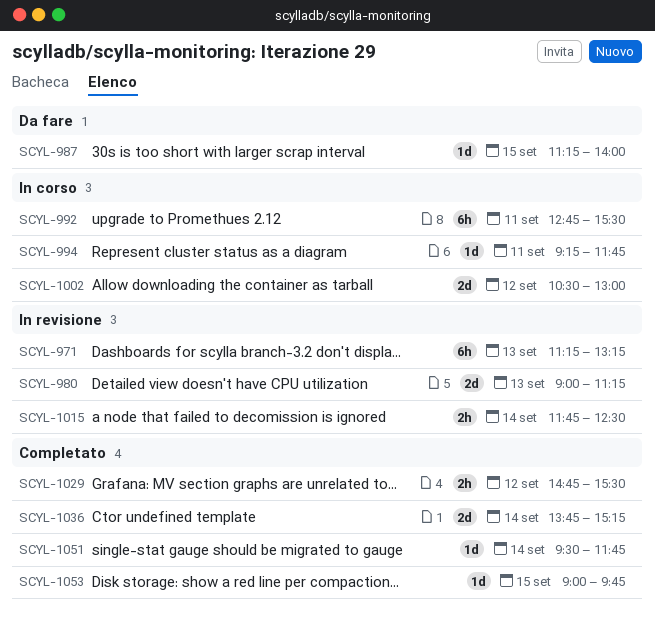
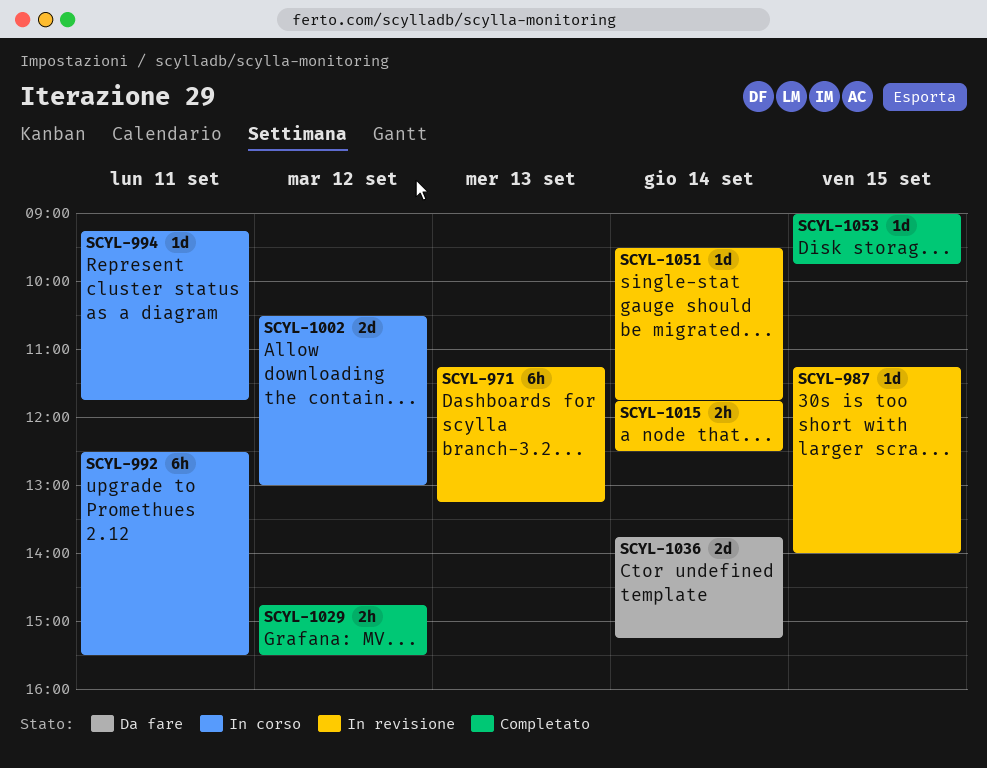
SCYL-980: present -> none
SCYL-987, status: Da fare -> In revisione
SCYL-992, begins: 12:45 -> 12:30
SCYL-1036, status: Completato -> Da fare
SCYL-1051, status: Completato -> In revisione

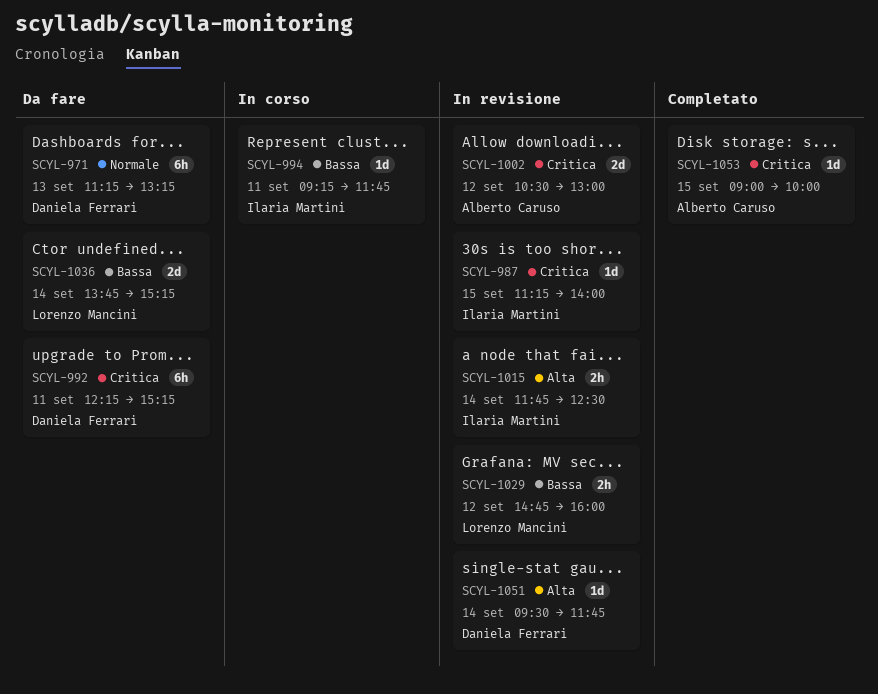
SCYL-971, status: In revisione -> Da fare
SCYL-992, status: In corso -> Da fare
SCYL-992, begins: 12:30 -> 12:15
SCYL-992, ends: 15:30 -> 15:15
SCYL-1002, status: In corso -> In revisione
SCYL-1029, status: Completato -> In revisione
SCYL-1029, ends: 15:30 -> 16:00
SCYL-1053, ends: 09:45 -> 10:00

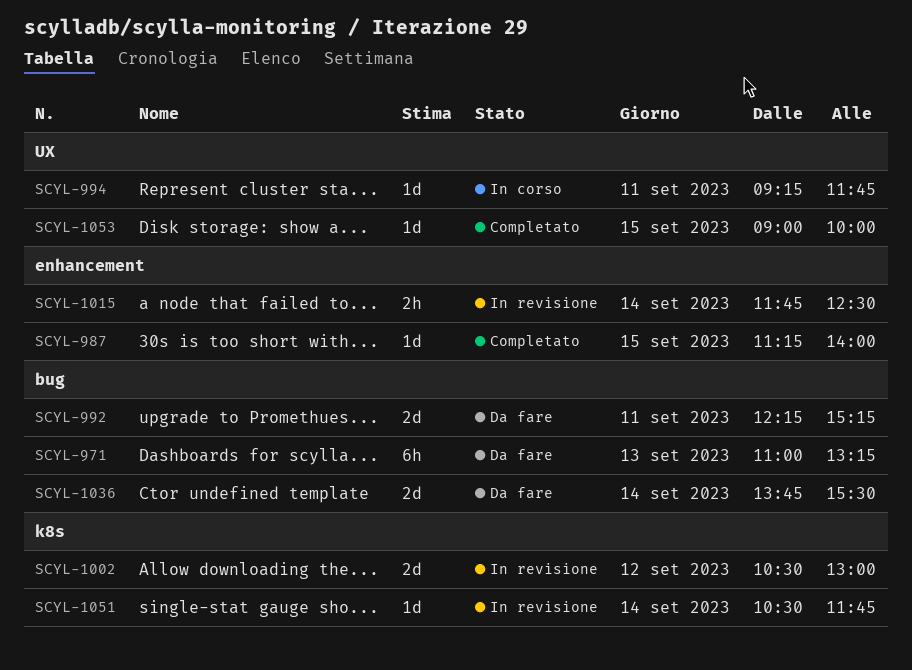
SCYL-971, begins: 11:15 -> 11:00
SCYL-987, status: In revisione -> Completato
SCYL-992, estimate: 6h -> 2d
SCYL-1029: present -> none
SCYL-1036, ends: 15:15 -> 15:30
SCYL-1051, begins: 09:30 -> 10:30

